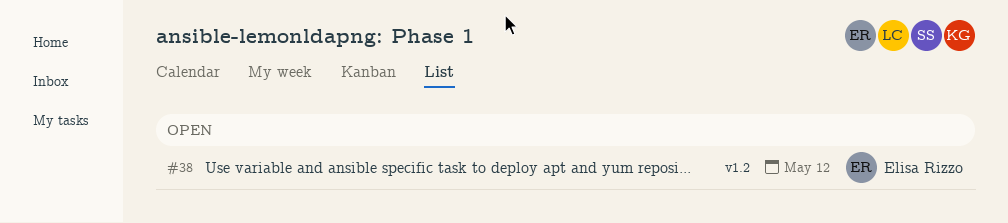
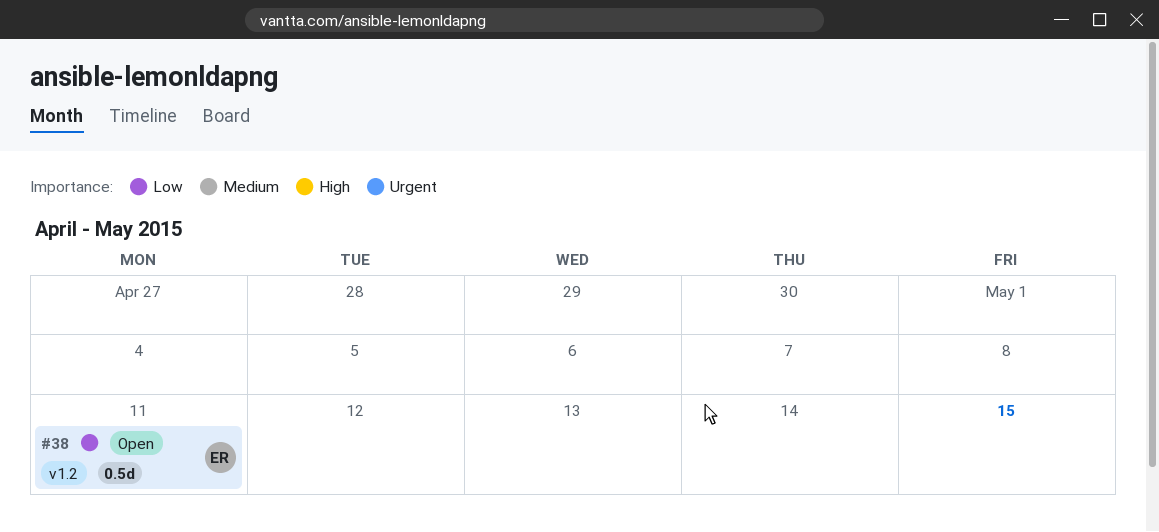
#38, due: May 12 -> May 11

